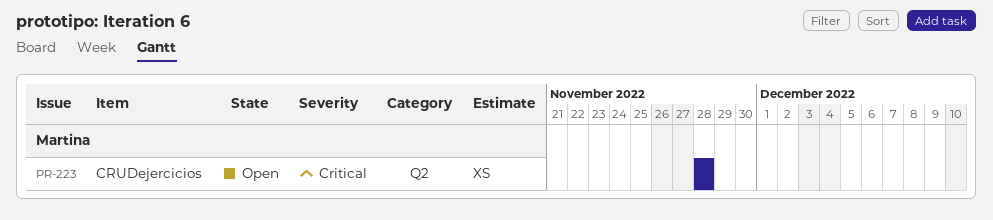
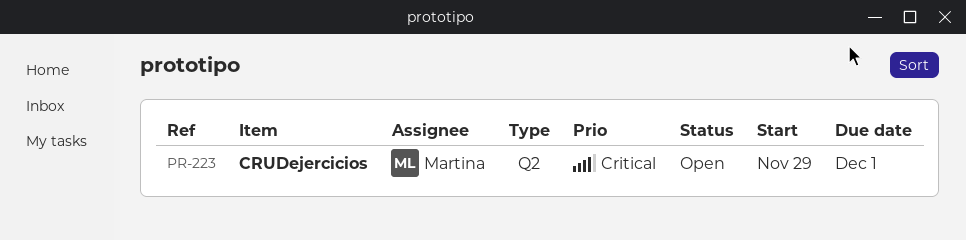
PR-223, start: Nov 28 -> Nov 29
PR-223, due: Nov 28 -> Dec 1

